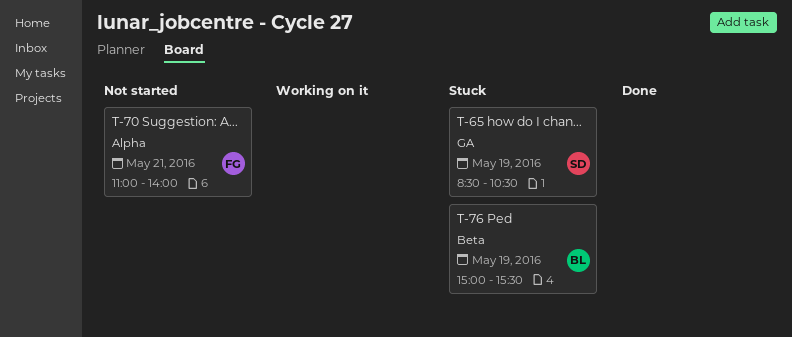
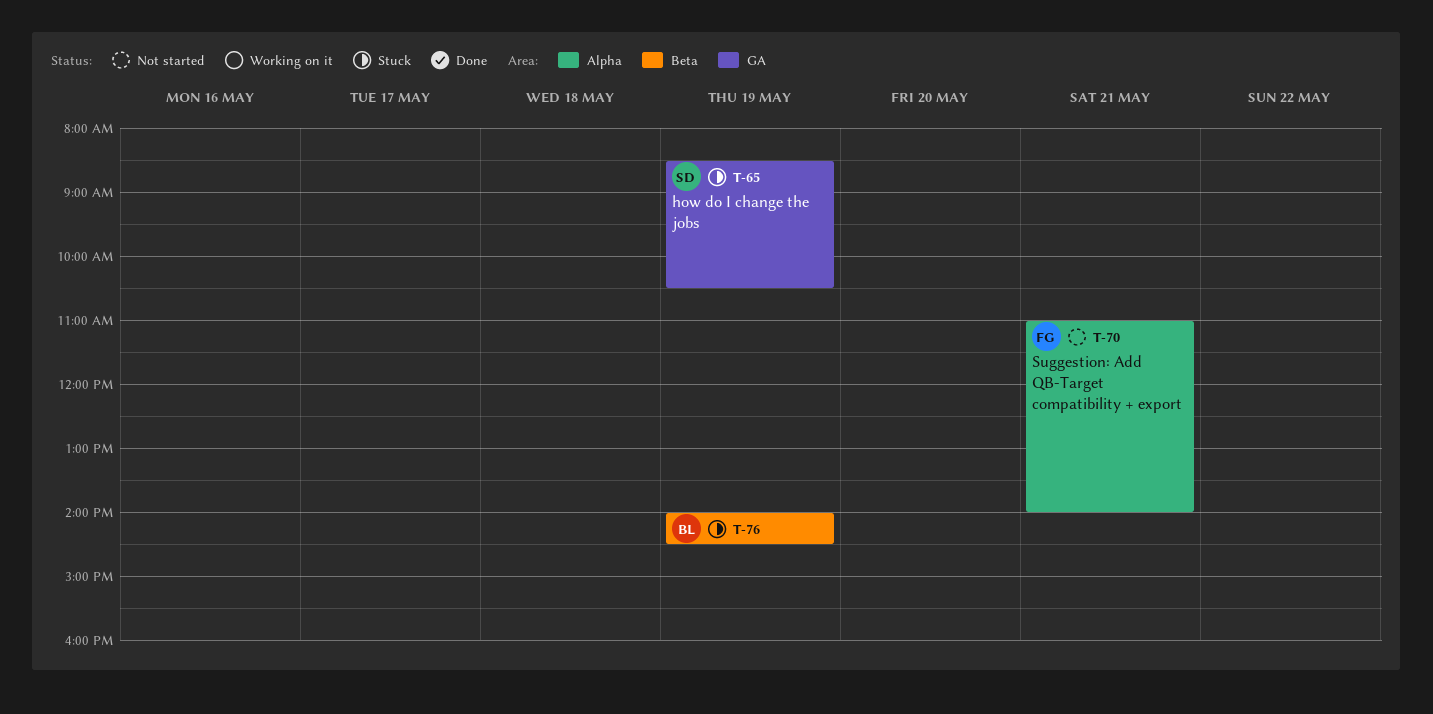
T-76, begins: 15:00 -> 14:00
T-76, ends: 15:30 -> 14:30

